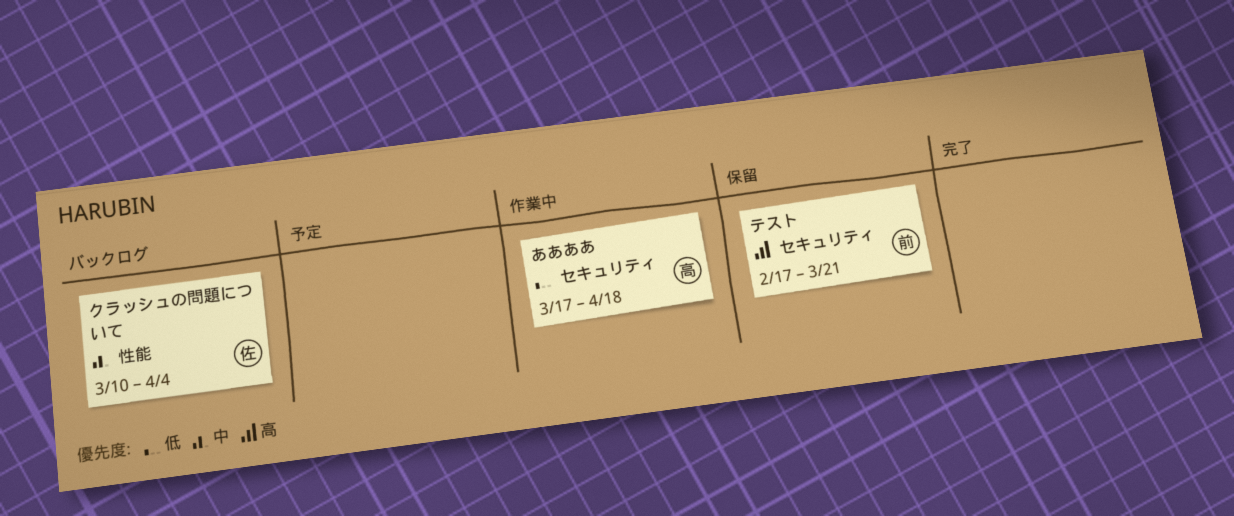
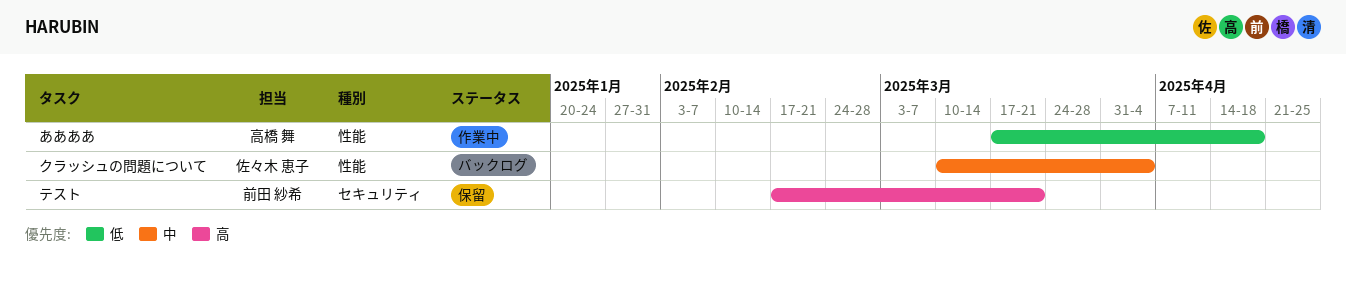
ああああ, label: セキュリティ -> 性能

